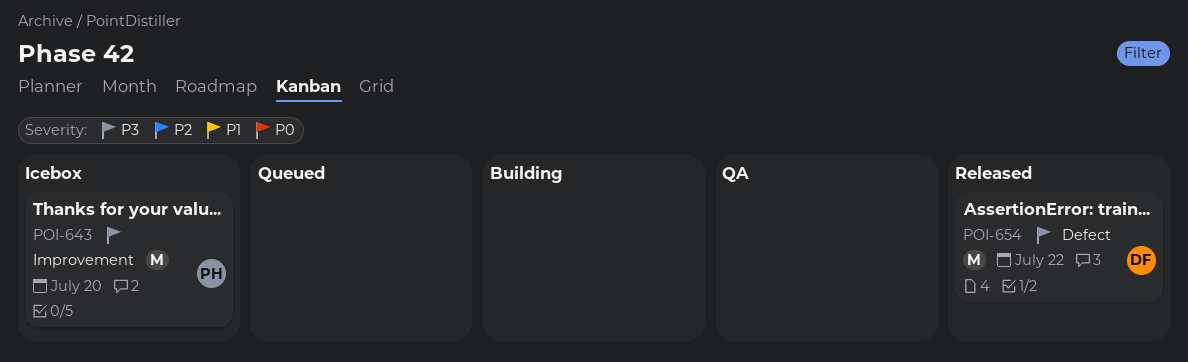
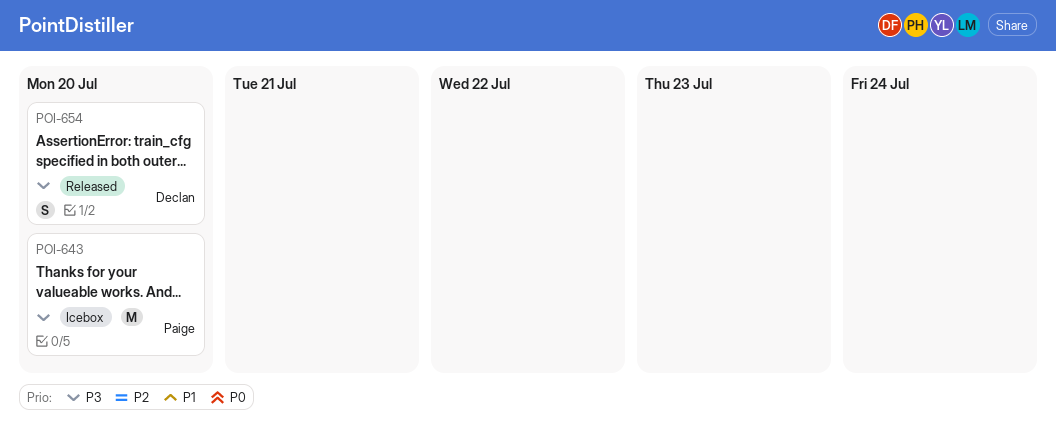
POI-654, estimate: M -> S
POI-654, due: Jul 22 -> Jul 20

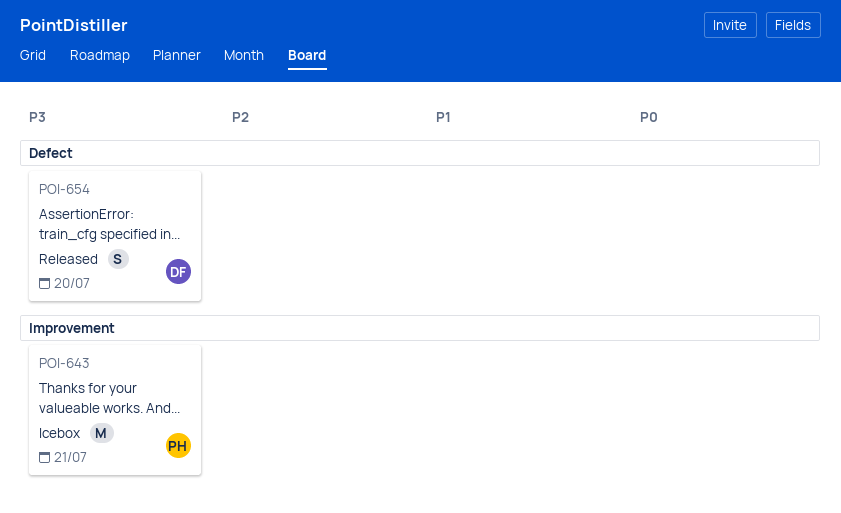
POI-643, due: Jul 20 -> Jul 21

